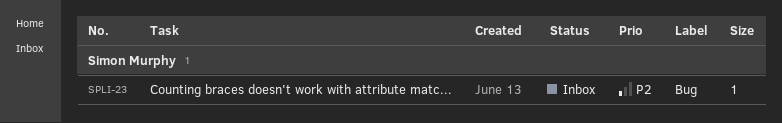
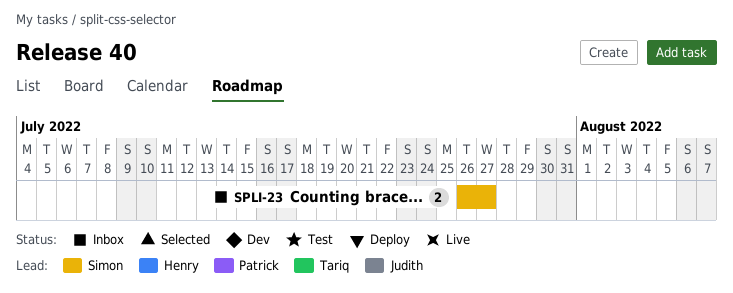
SPLI-23, estimate: 1 -> 2

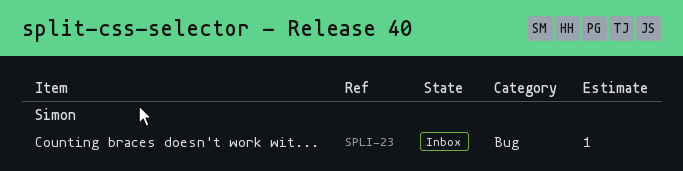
SPLI-23, estimate: 2 -> 1

